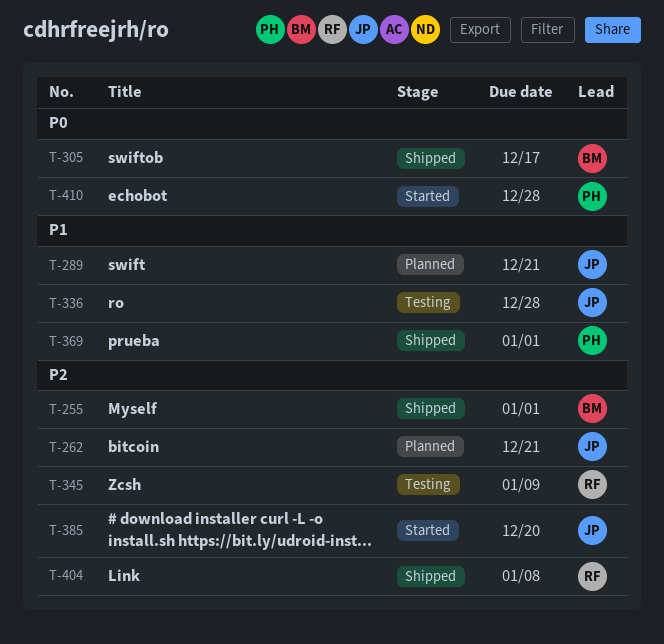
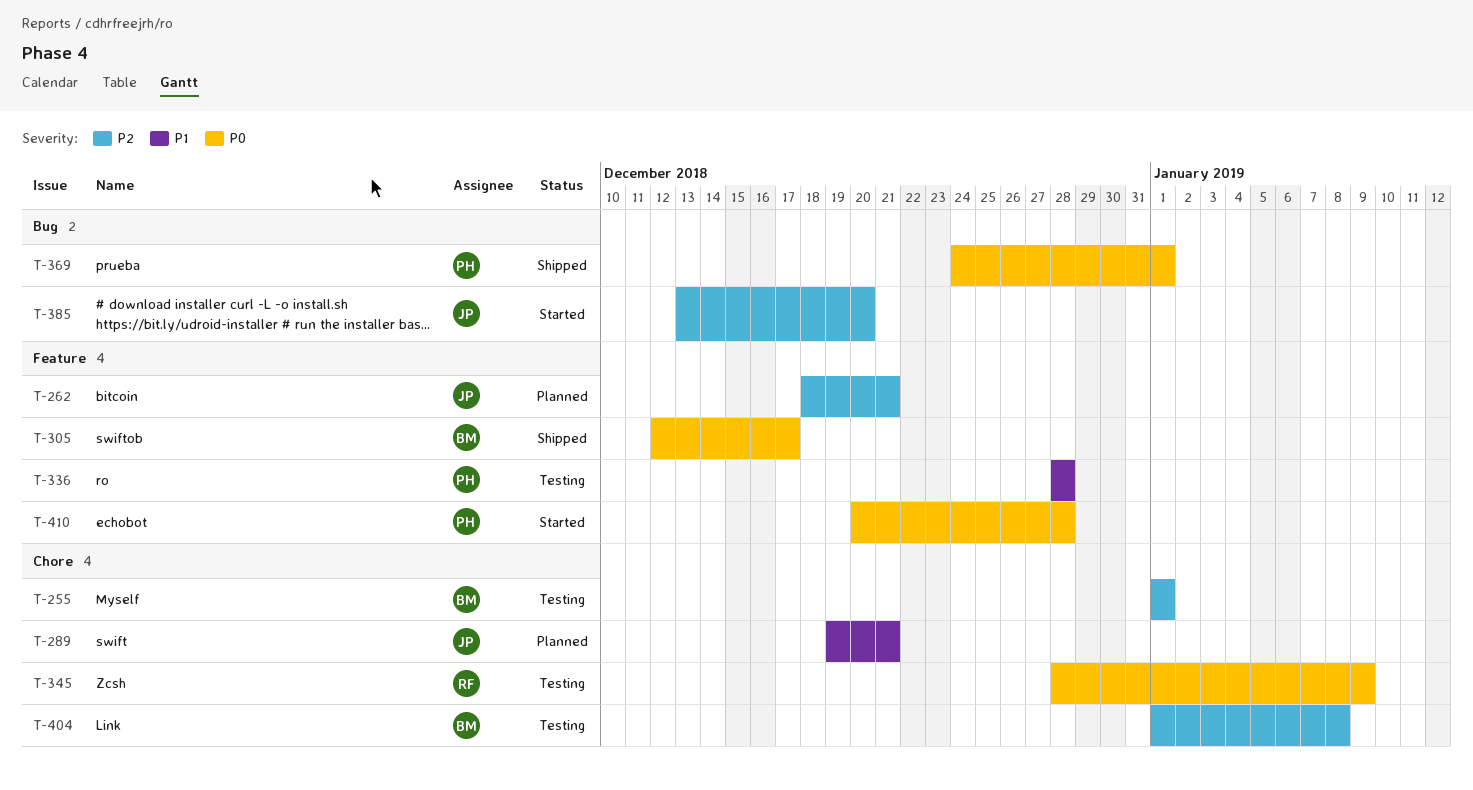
T-255, status: Shipped -> Testing
T-336, owner: JP -> PH
T-345, priority: P2 -> P0
T-369, priority: P1 -> P0
T-404, status: Shipped -> Testing
T-404, owner: RF -> BM

